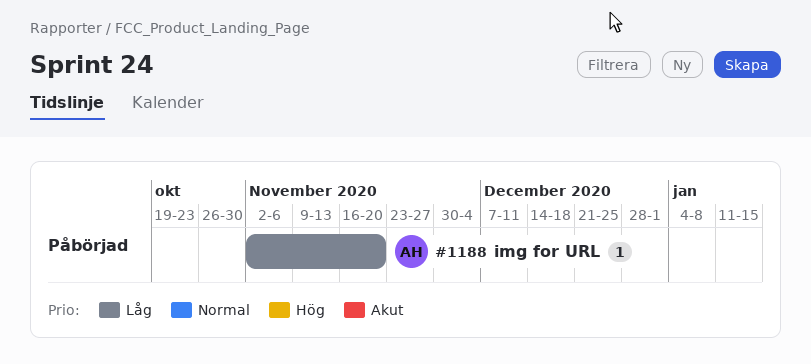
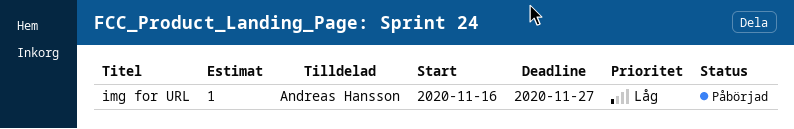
img for URL, start: Nov 2 -> Nov 16
img for URL, due: Nov 20 -> Nov 27

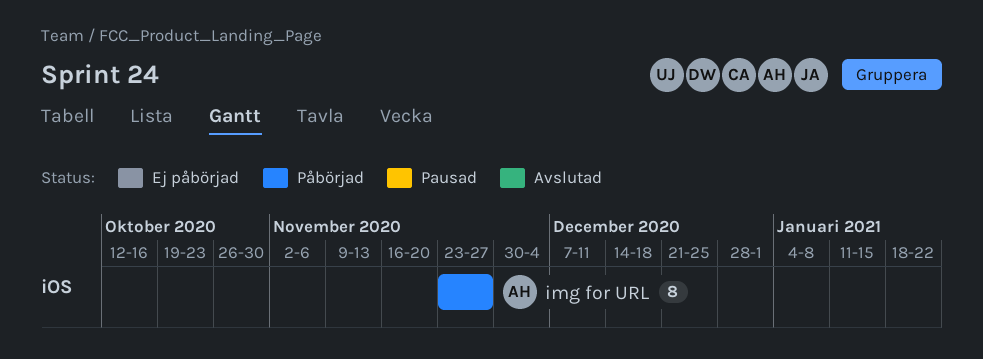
img for URL, estimate: 1 -> 8
img for URL, start: Nov 16 -> Nov 23

